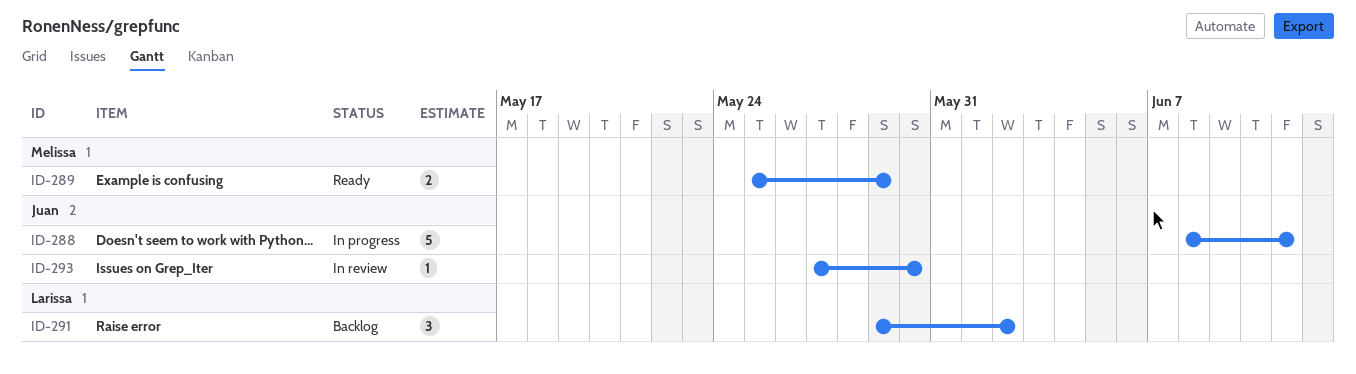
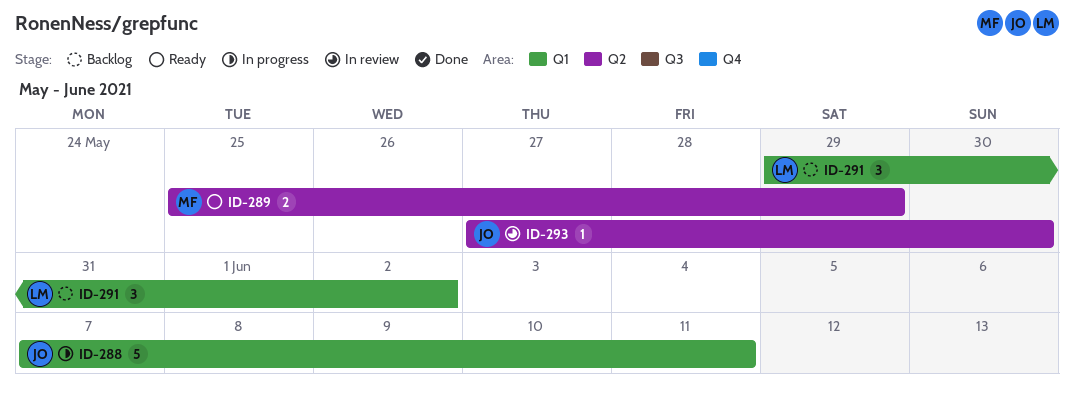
ID-288, start: Jun 8 -> Jun 7

